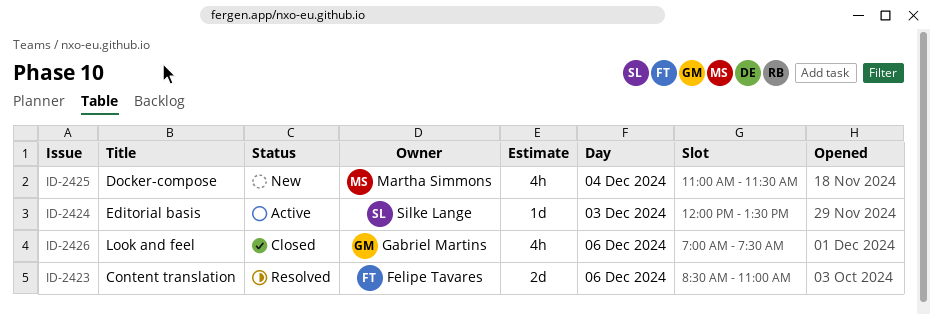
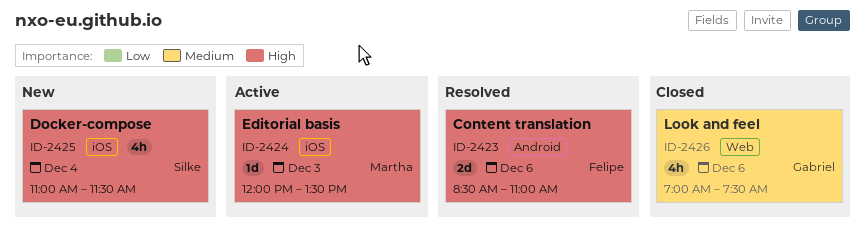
ID-2424, owner: Silke Lange -> Martha Simmons
ID-2425, owner: Martha Simmons -> Silke Lange

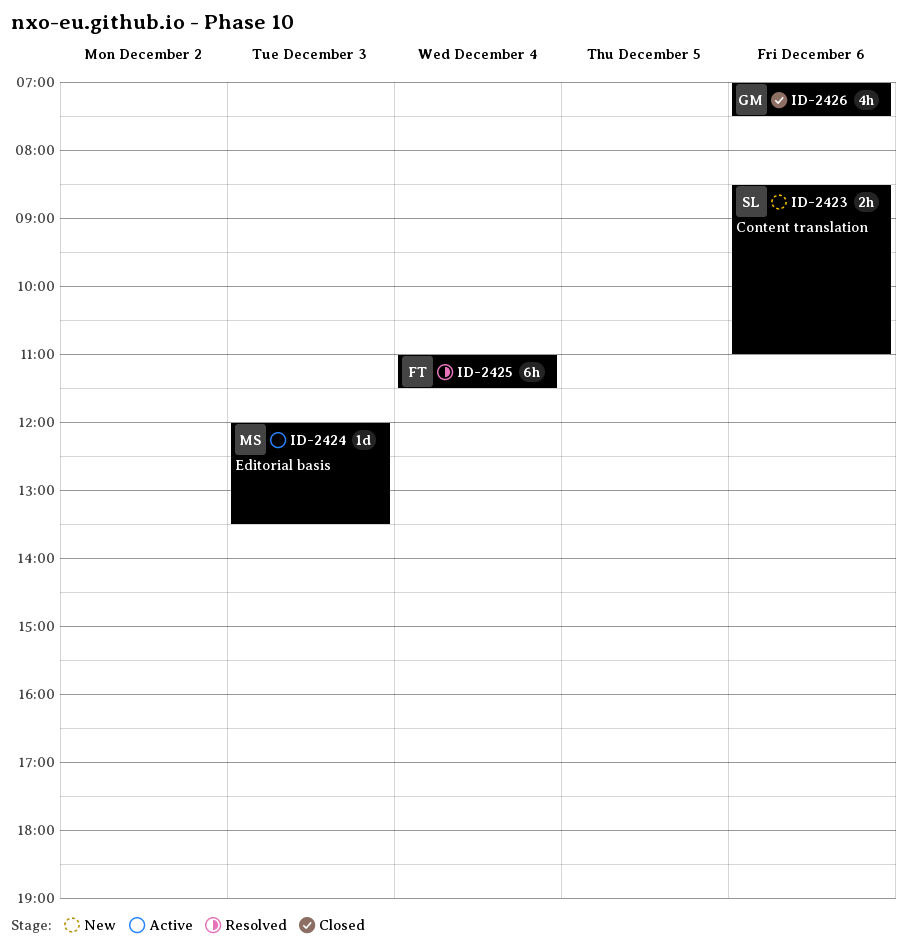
ID-2423, status: Resolved -> New
ID-2423, owner: Felipe -> Silke
ID-2423, estimate: 2d -> 2h
ID-2425, status: New -> Resolved
ID-2425, owner: Silke -> Felipe
ID-2425, estimate: 4h -> 6h

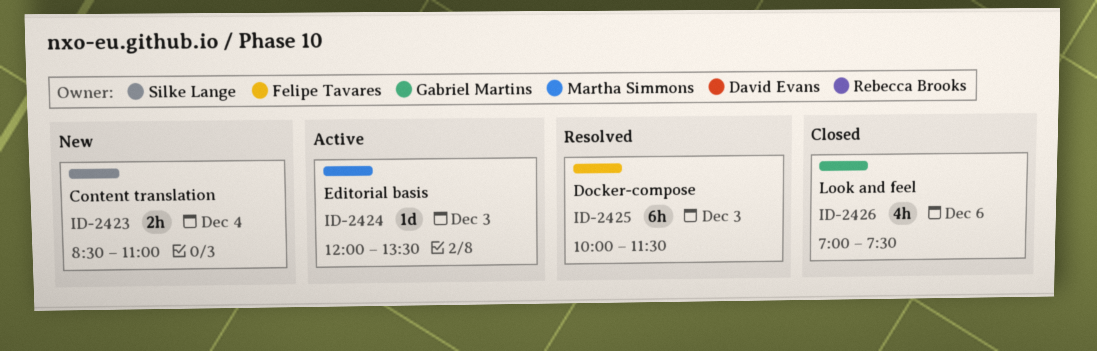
ID-2423, day: Dec 6 -> Dec 4
ID-2425, day: Dec 4 -> Dec 3
ID-2425, begins: 11:00 -> 10:00

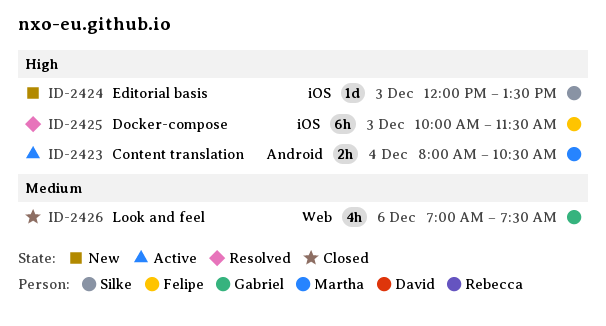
ID-2423, status: New -> Active
ID-2423, owner: Silke Lange -> Martha Simmons
ID-2423, begins: 08:30 -> 08:00
ID-2423, ends: 11:00 -> 10:30
ID-2424, status: Active -> New
ID-2424, owner: Martha Simmons -> Silke Lange

